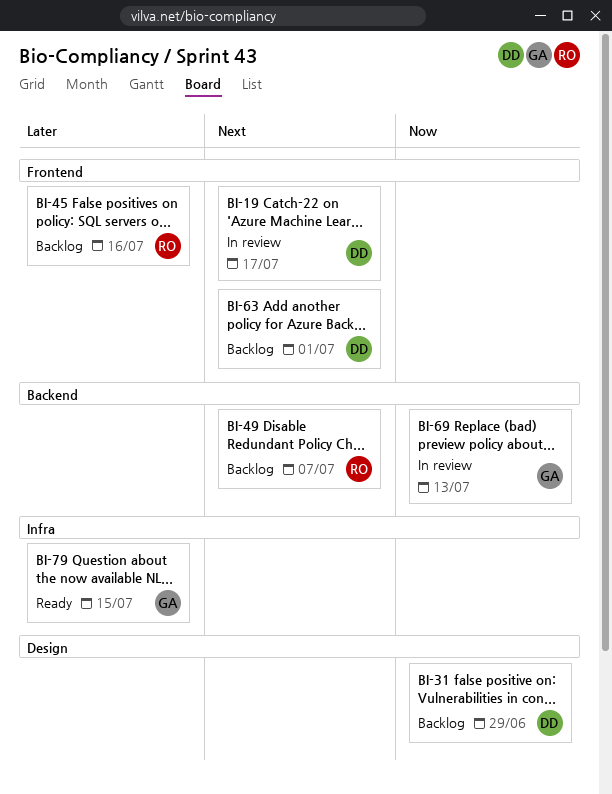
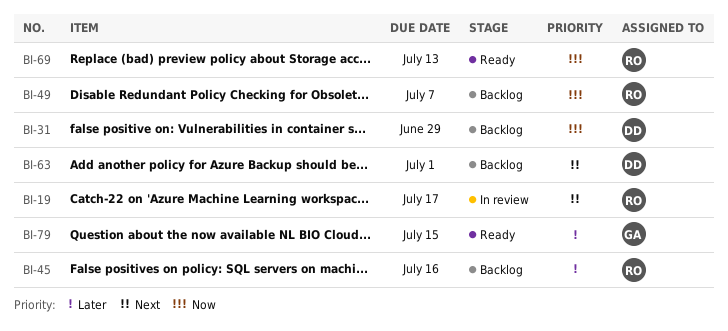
BI-19, owner: DD -> RO
BI-49, priority: Next -> Now
BI-69, status: In review -> Ready
BI-69, owner: GA -> RO

